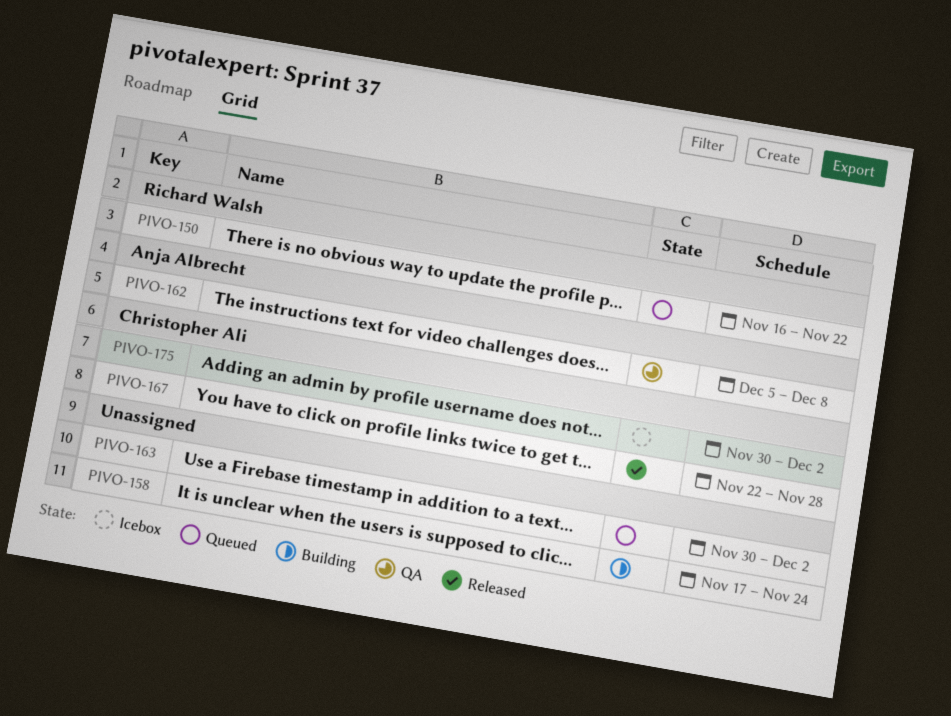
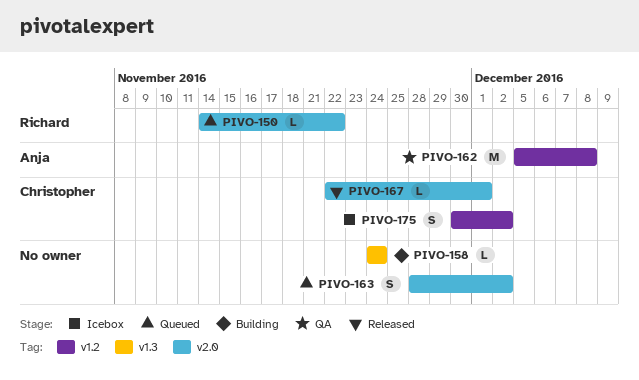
PIVO-150, start: Nov 16 -> Nov 14
PIVO-158, start: Nov 17 -> Nov 24
PIVO-163, start: Nov 30 -> Nov 28
PIVO-167, due: Nov 28 -> Dec 1

